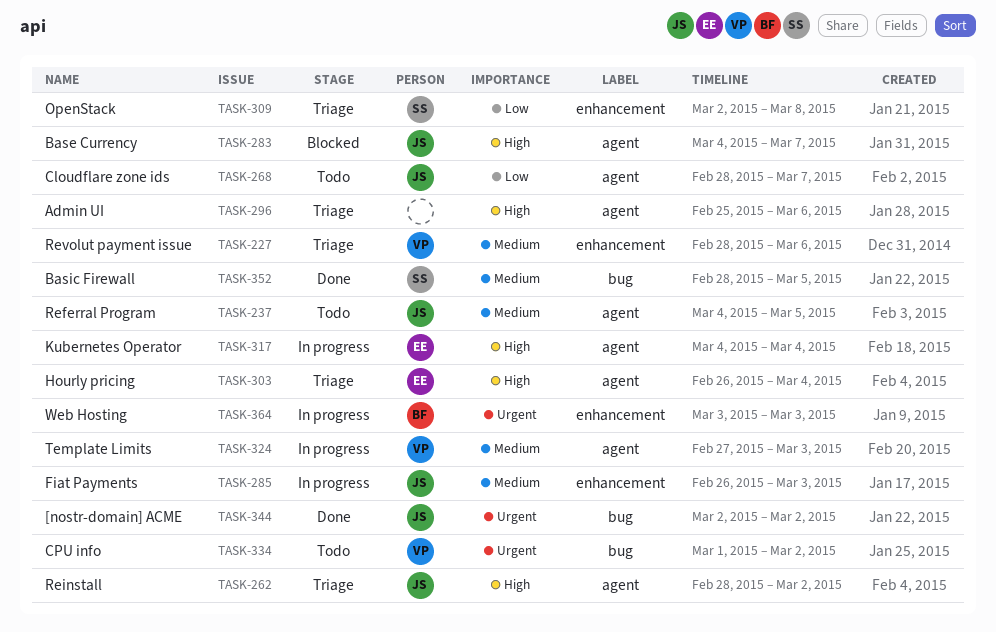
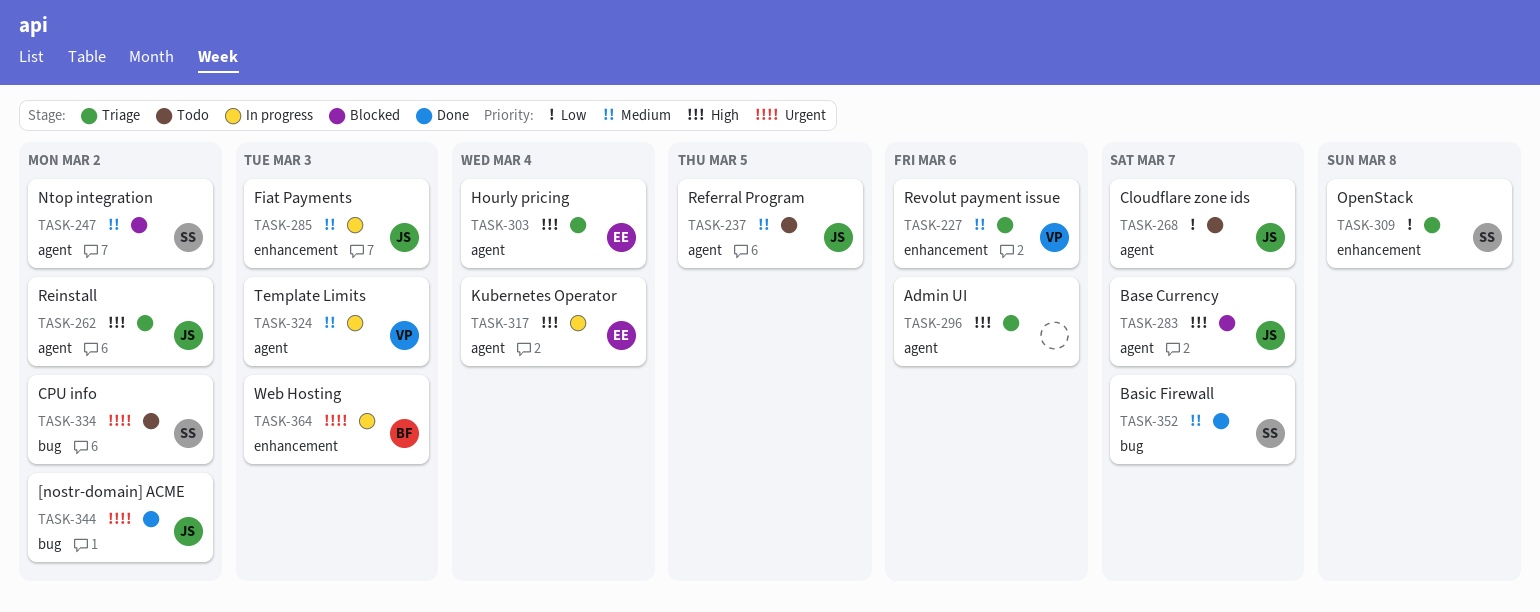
TASK-247: none -> present
TASK-334, owner: VP -> SS
TASK-352, due: Mar 5 -> Mar 7

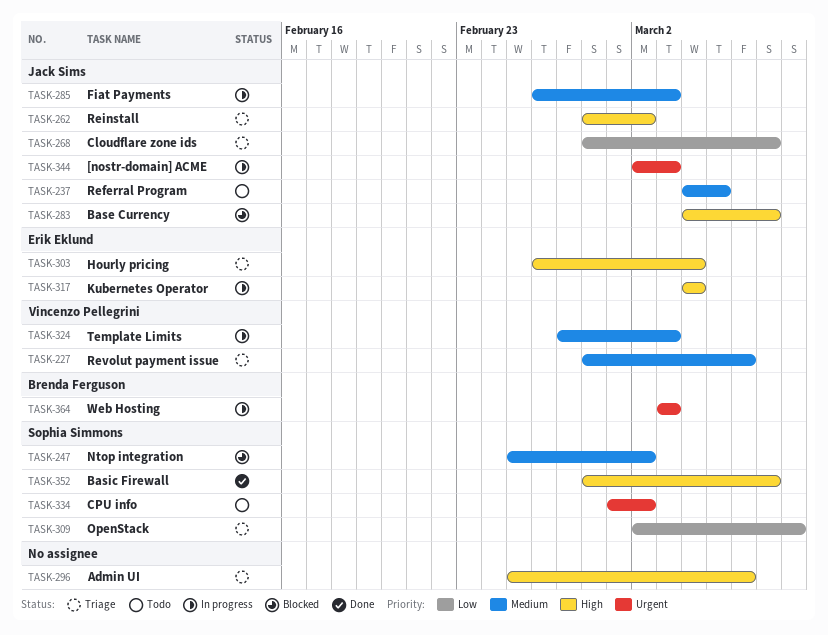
TASK-268, status: Todo -> Triage
TASK-344, status: Done -> In progress
TASK-344, due: Mar 2 -> Mar 3
TASK-352, priority: Medium -> High

